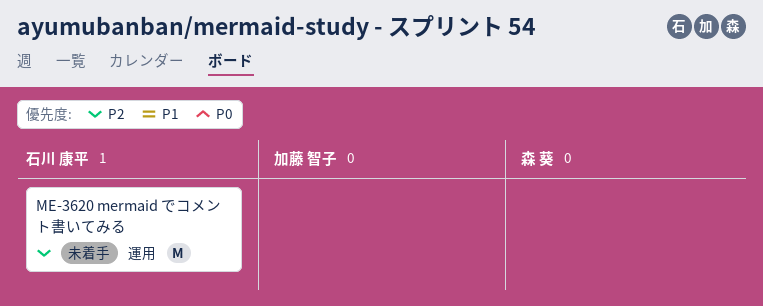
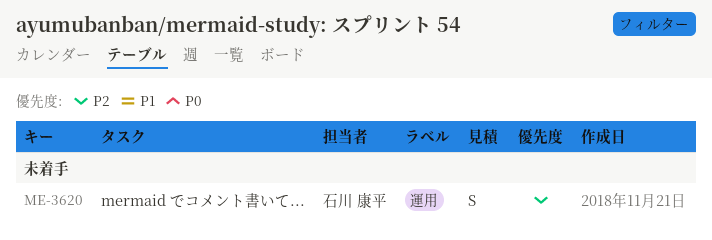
ME-3620, estimate: M -> S

